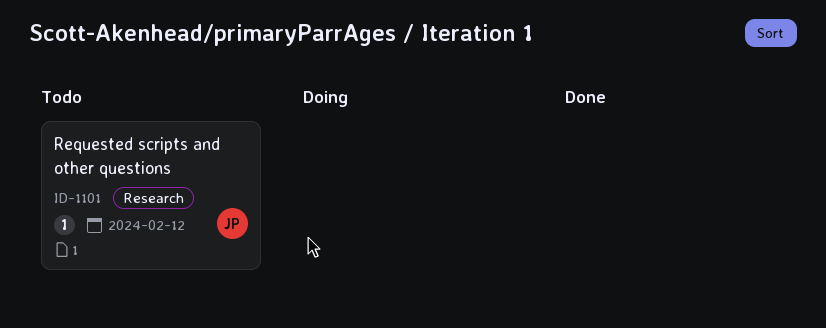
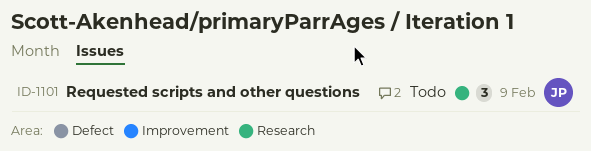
ID-1101, estimate: 1 -> 3
ID-1101, due: Feb 12 -> Feb 9

